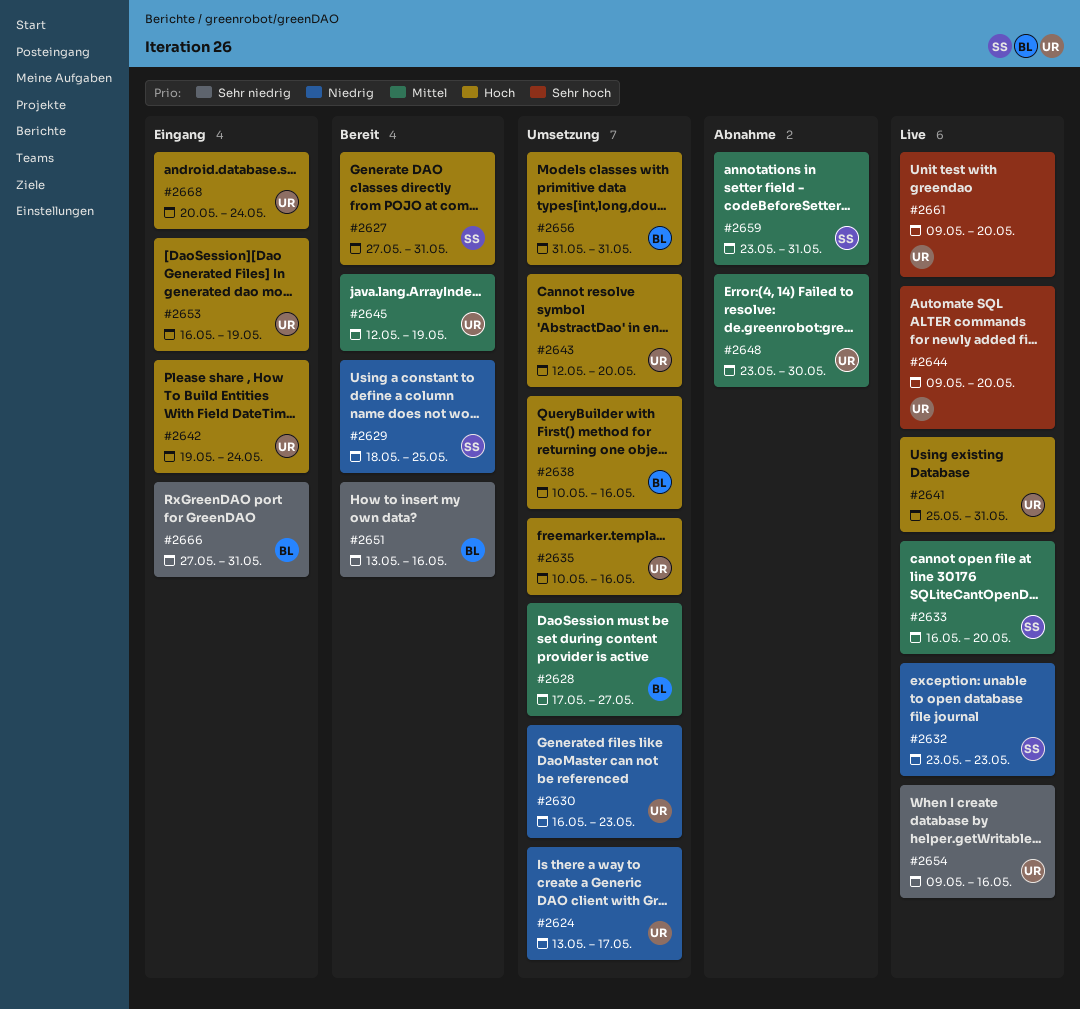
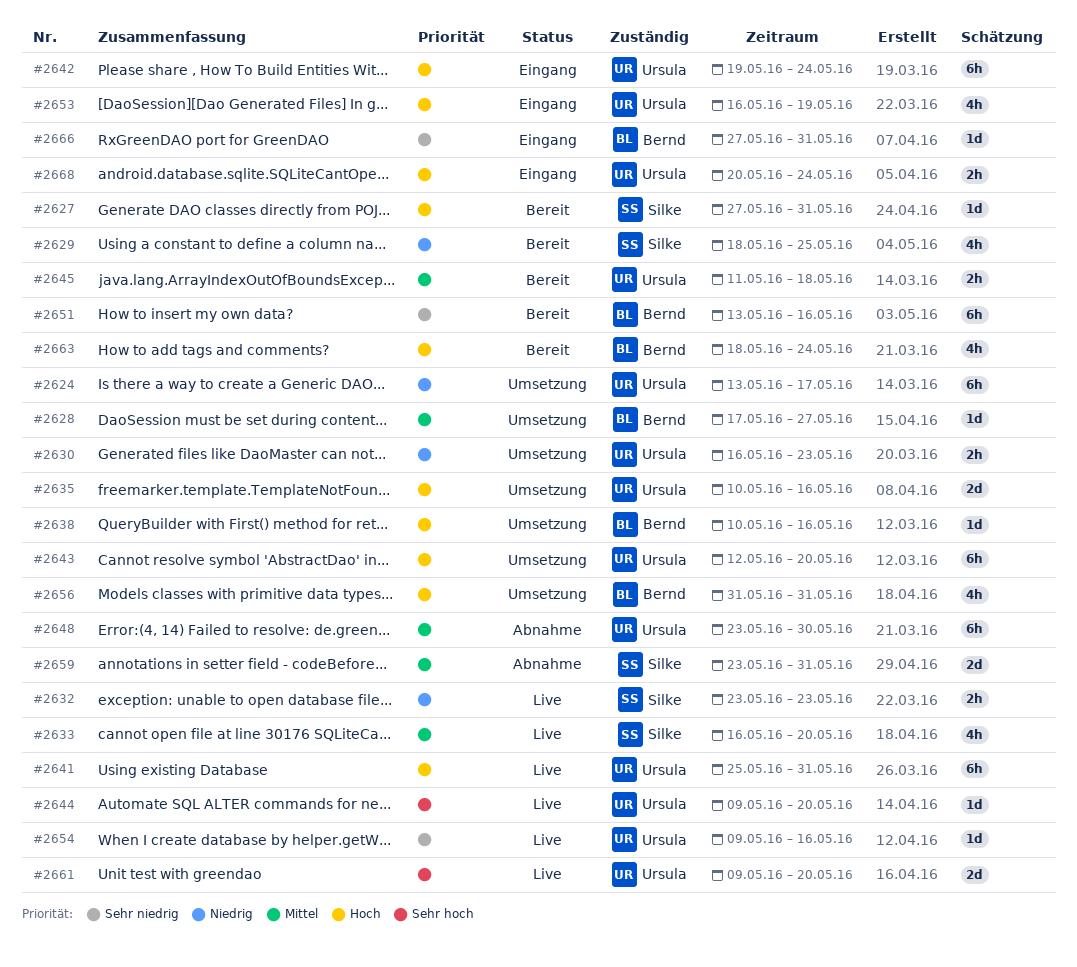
#2645, start: May 12 -> May 11
#2645, due: May 19 -> May 18
#2663: none -> present

